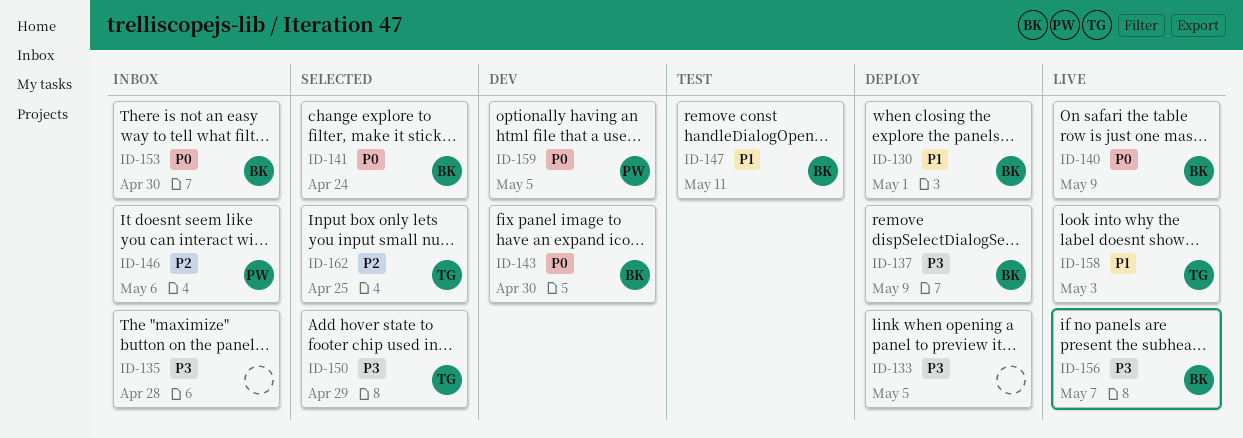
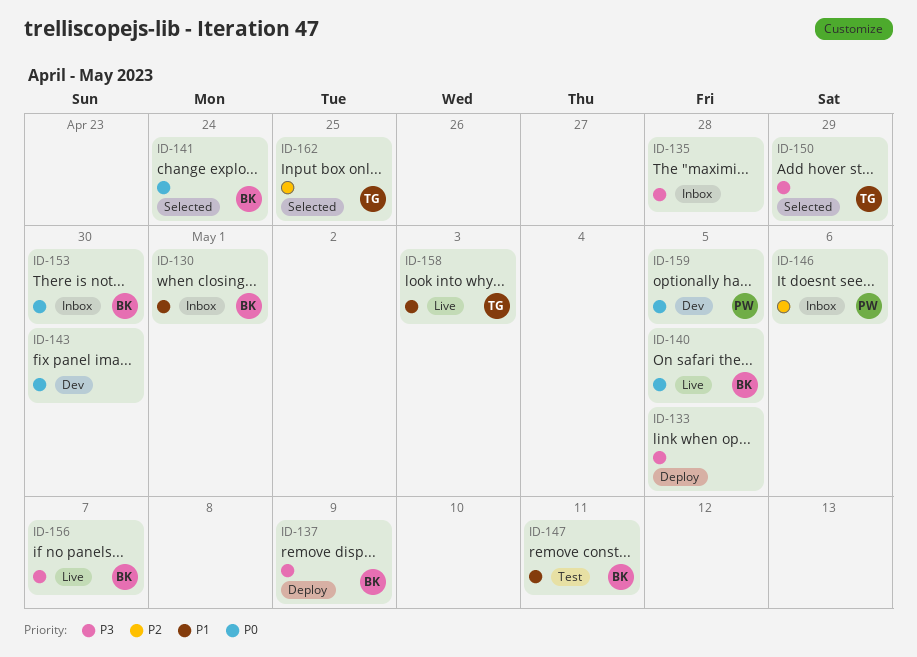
ID-130, status: Deploy -> Inbox
ID-140, due: May 9 -> May 5
ID-143, owner: BK -> none

